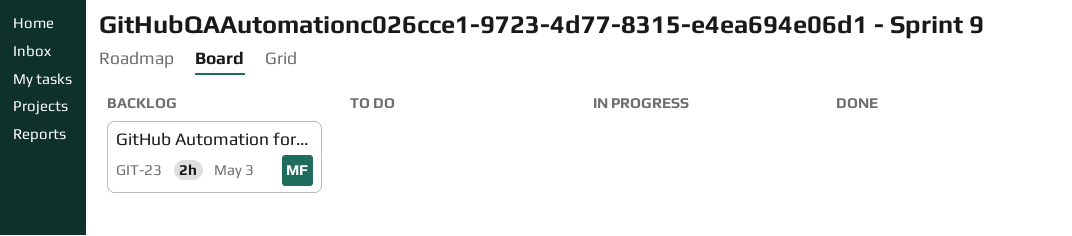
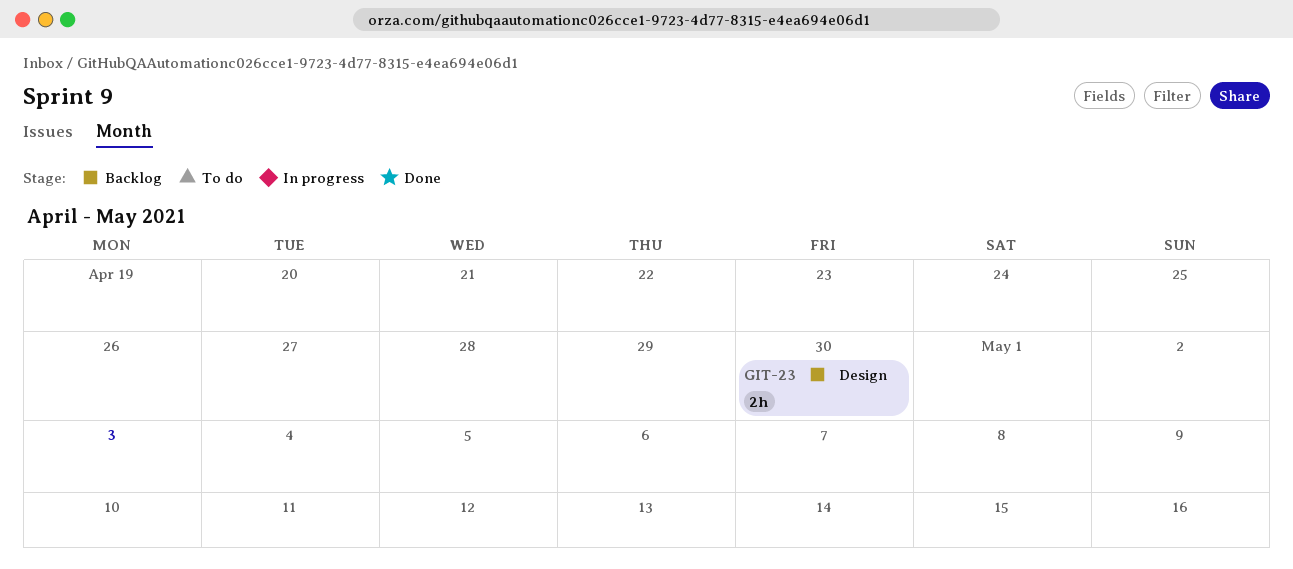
GIT-23, due: May 3 -> Apr 30

